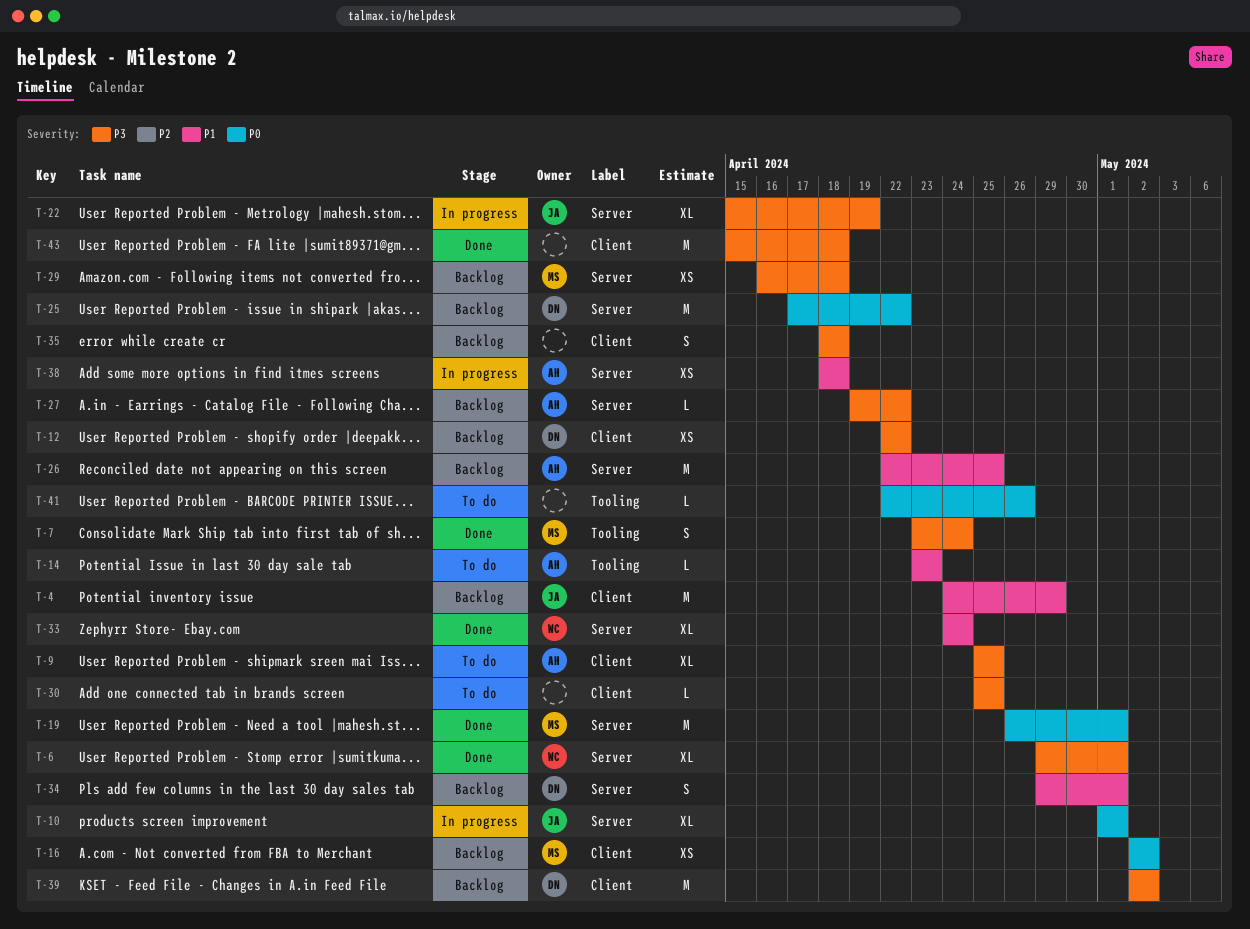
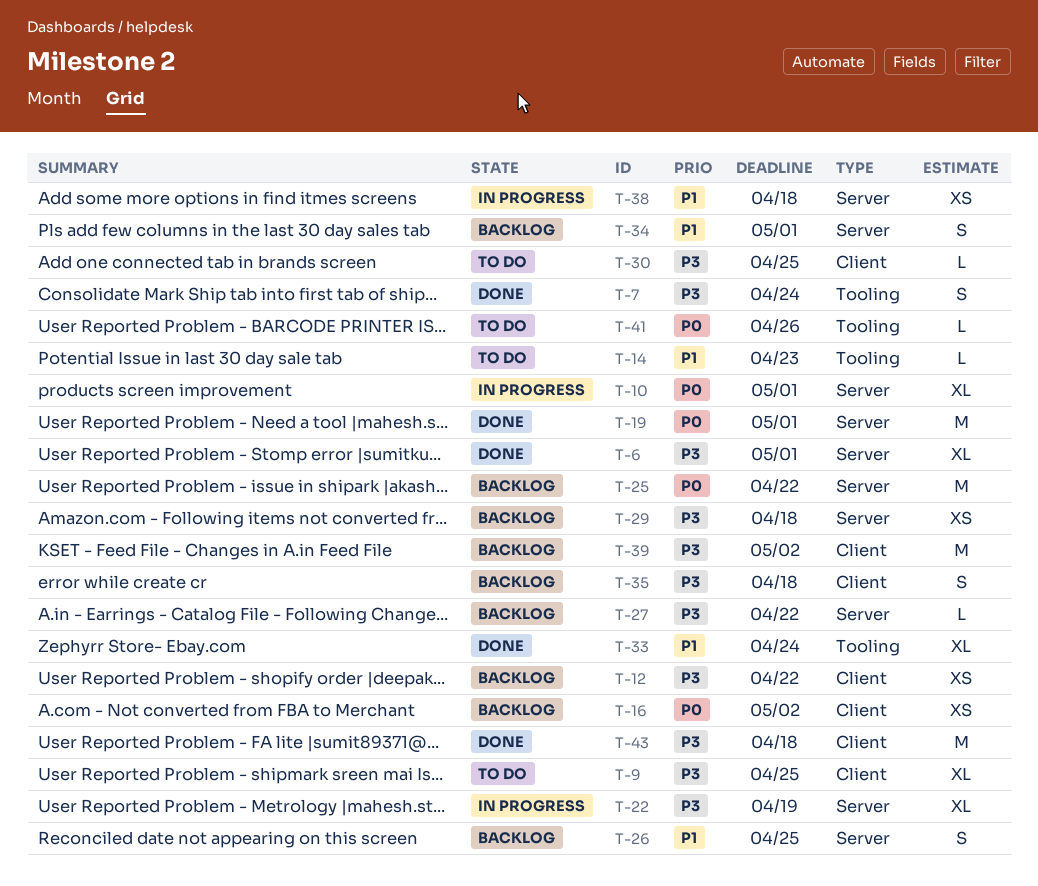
T-4: present -> none
T-26, estimate: M -> S
T-33, label: Server -> Tooling

